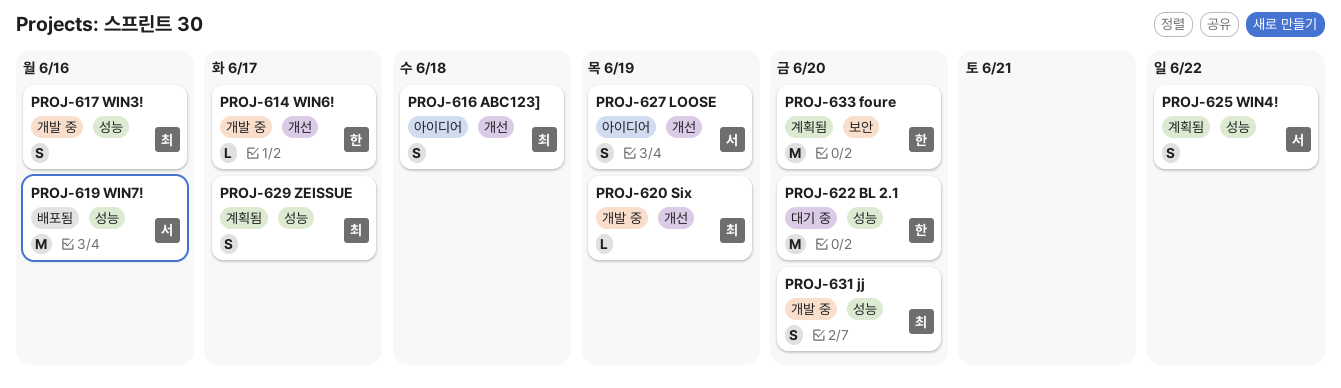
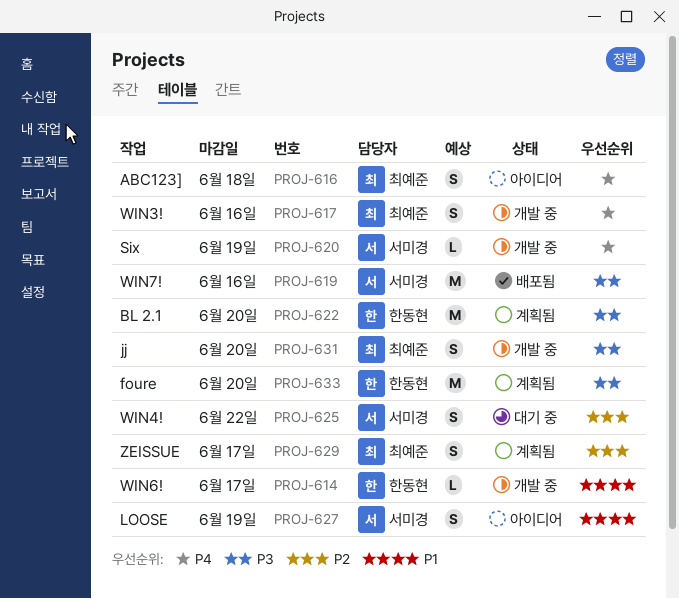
PROJ-620, owner: 최예준 -> 서미경
PROJ-622, status: 대기 중 -> 계획됨
PROJ-625, status: 계획됨 -> 대기 중

